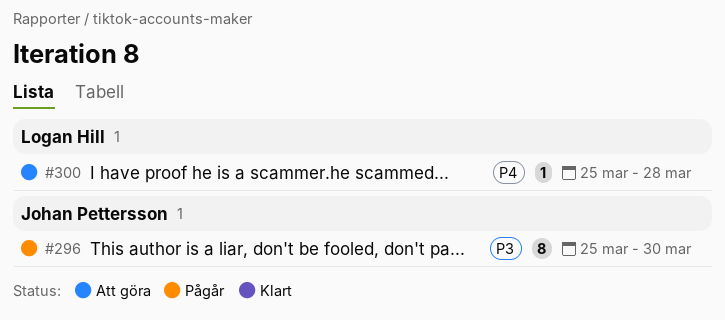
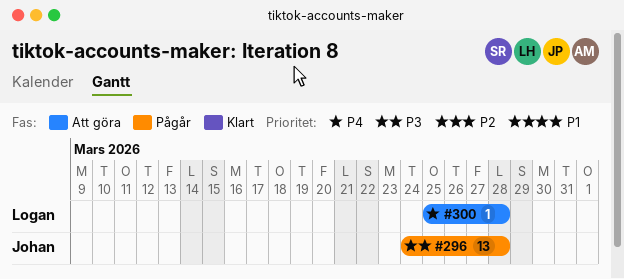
#296, estimate: 8 -> 13
#296, start: Mar 25 -> Mar 24
#296, due: Mar 30 -> Mar 28

